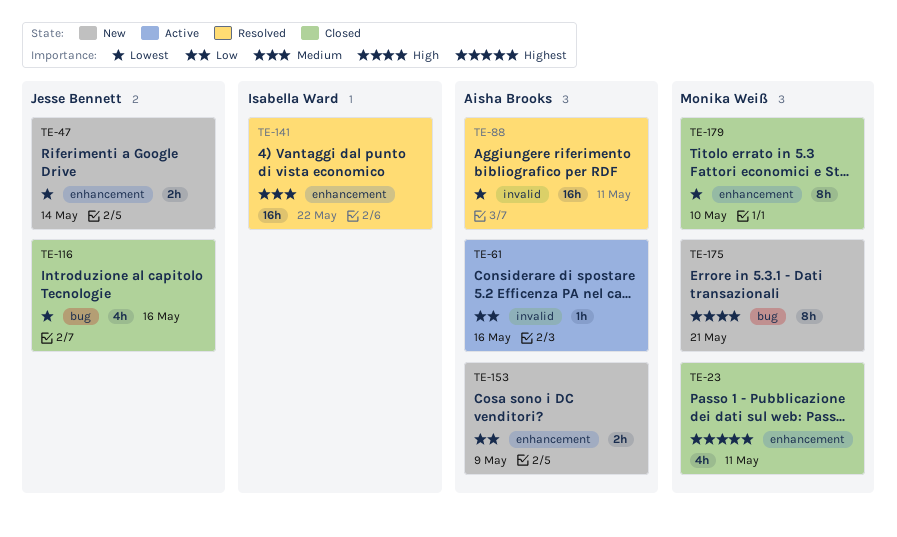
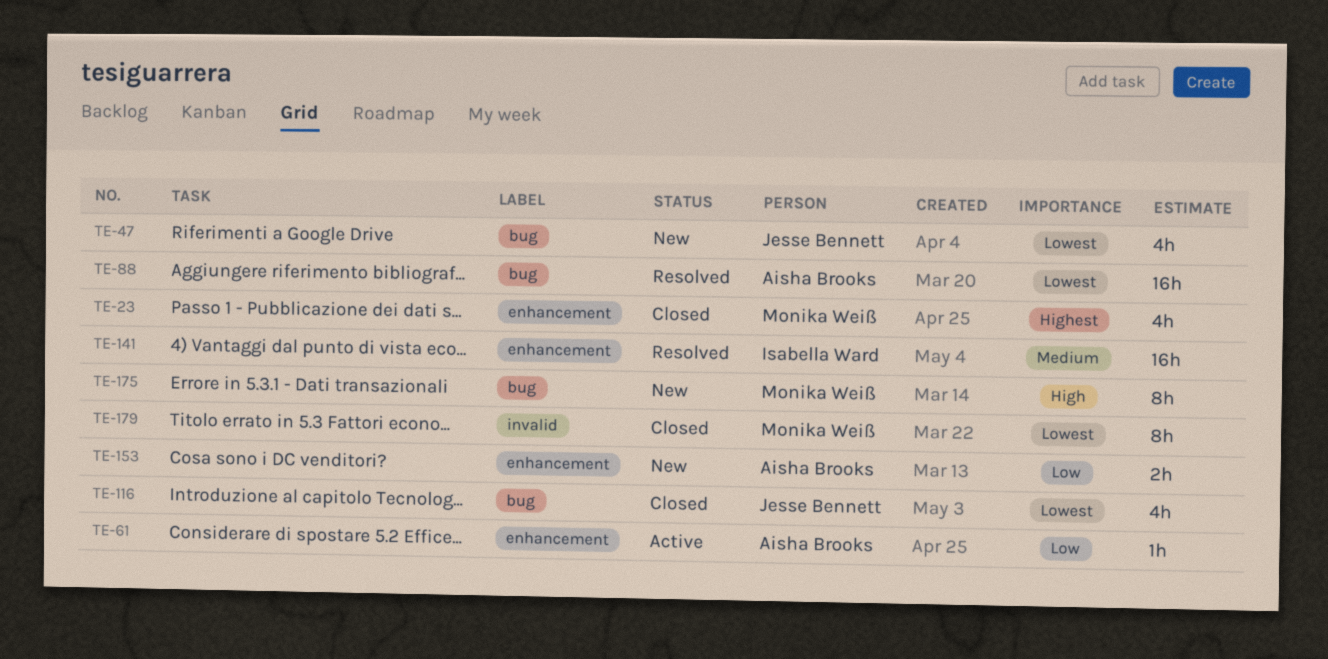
TE-47, label: enhancement -> bug
TE-47, estimate: 2h -> 4h
TE-61, label: invalid -> enhancement
TE-88, label: invalid -> bug
TE-179, label: enhancement -> invalid

